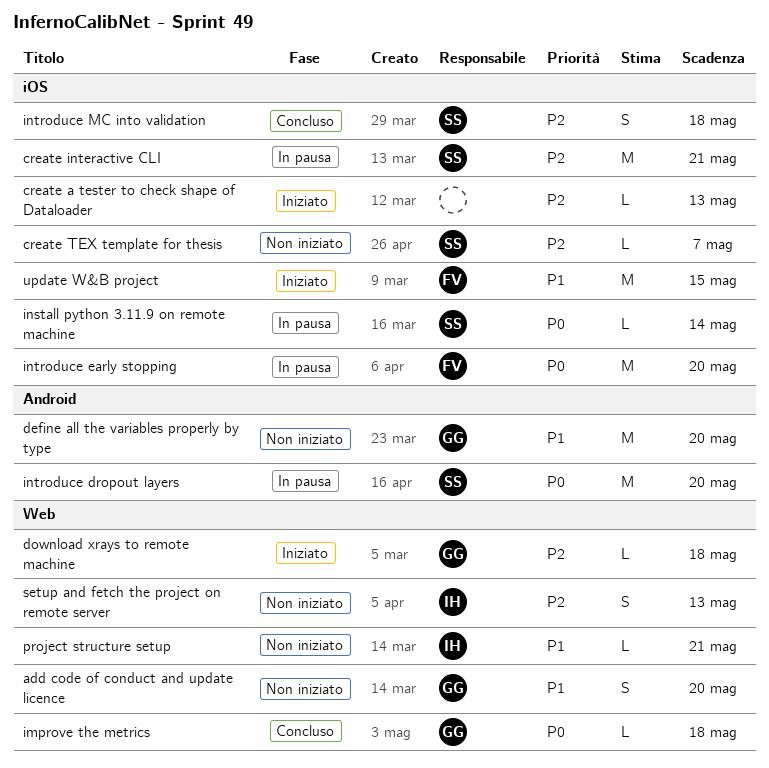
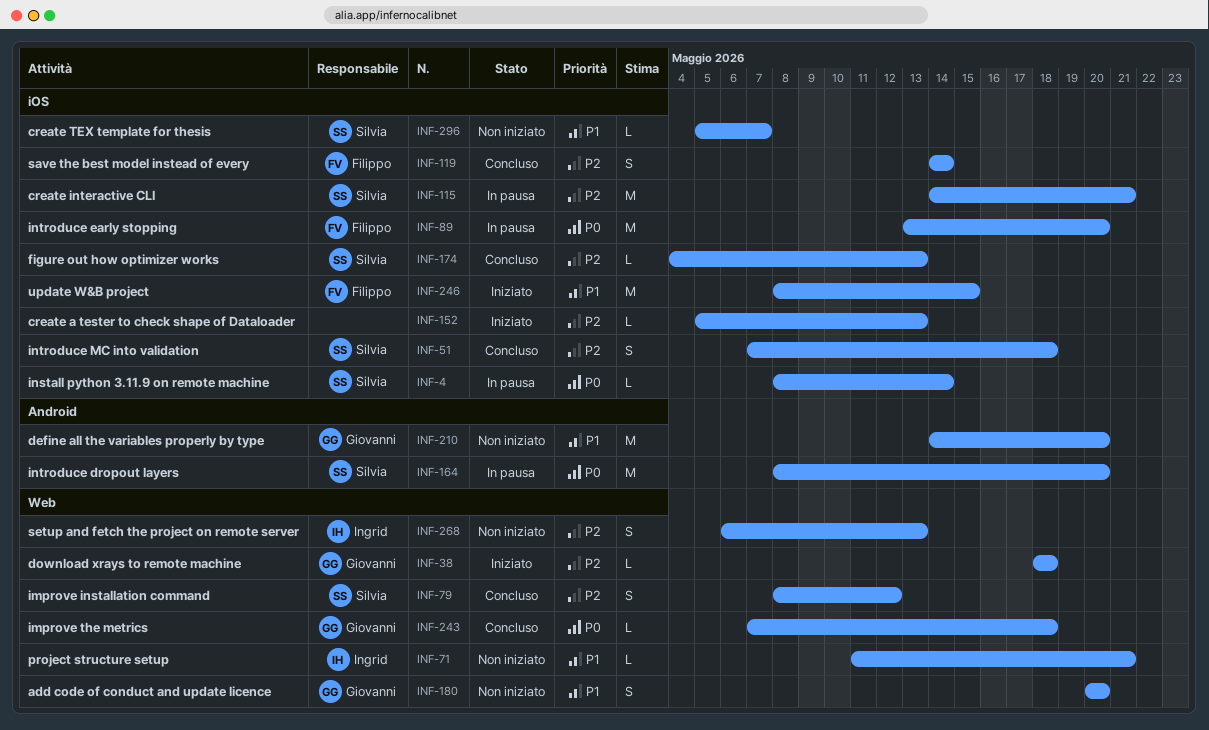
create TEX template for thesis, priority: P2 -> P1
figure out how optimizer works: none -> present
improve installation command: none -> present
save the best model instead of every: none -> present

